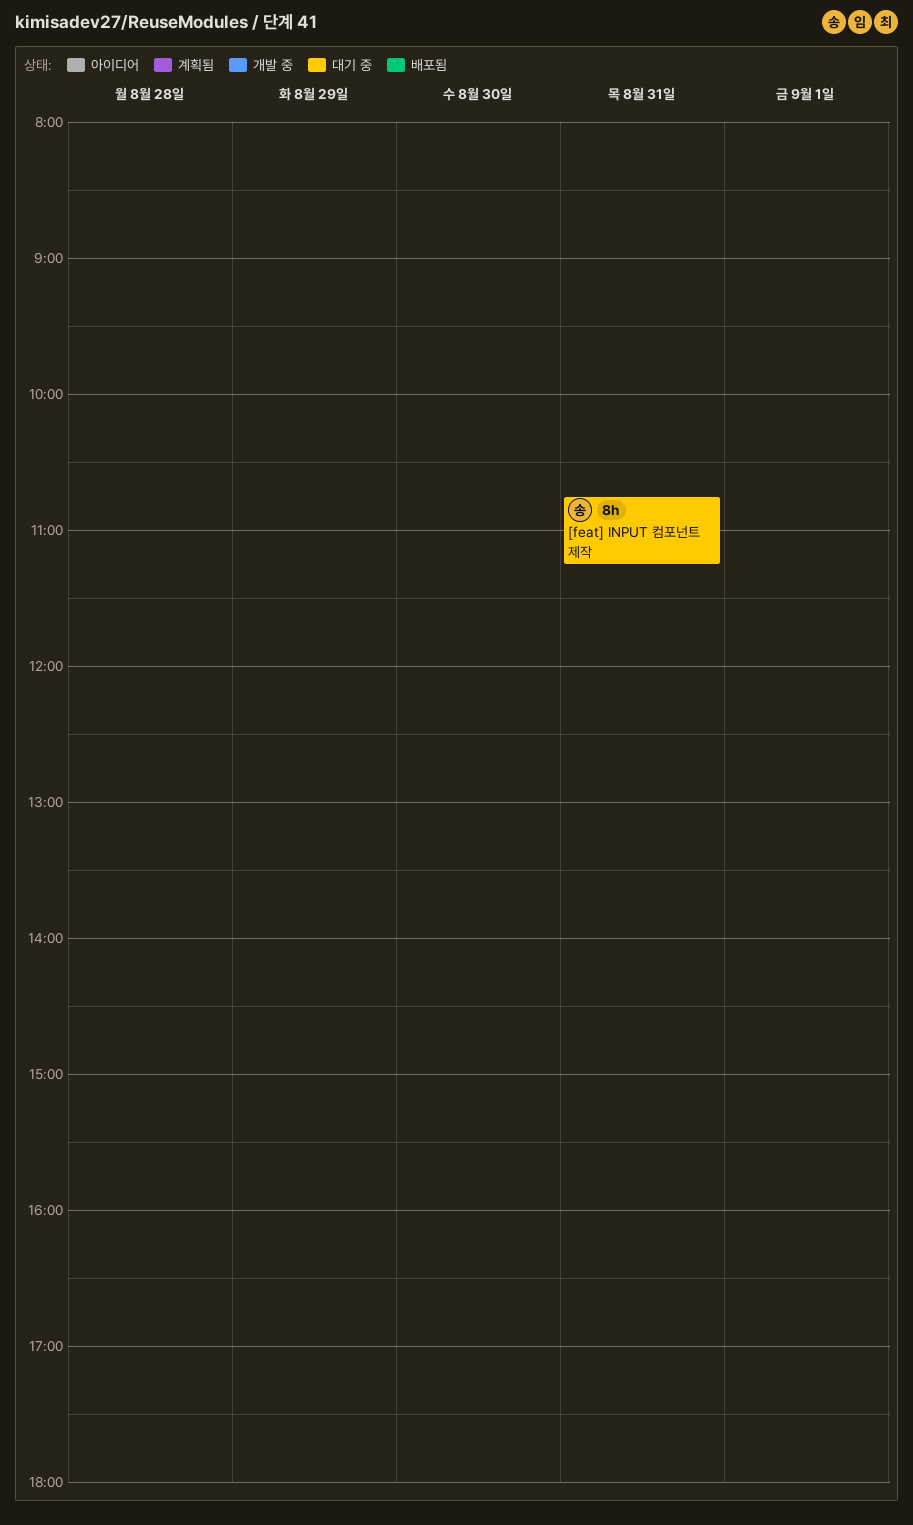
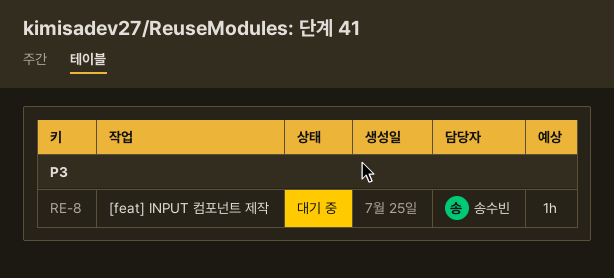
[feat] INPUT 컴포넌트 제작, estimate: 8h -> 1h

